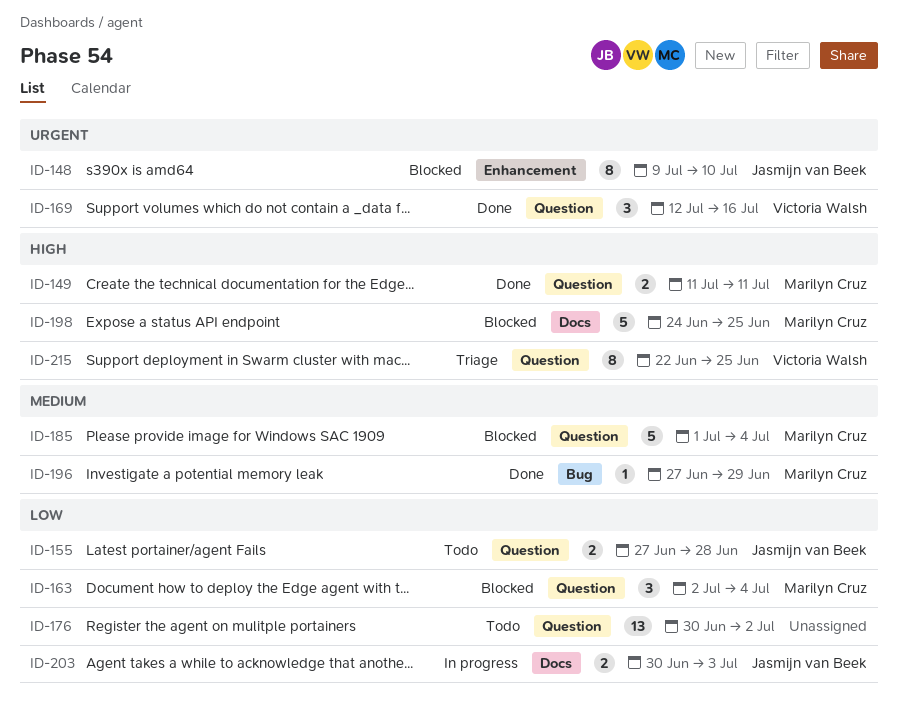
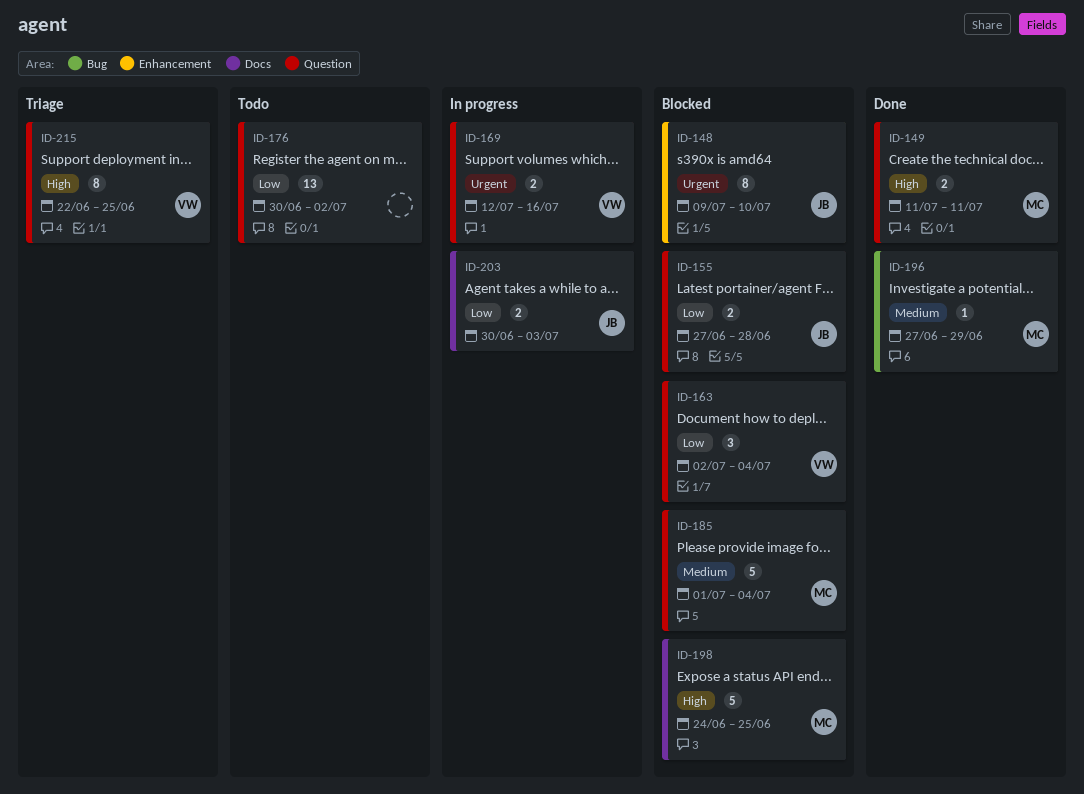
ID-155, status: Todo -> Blocked
ID-163, owner: Marilyn Cruz -> Victoria Walsh
ID-169, status: Done -> In progress
ID-169, estimate: 3 -> 2

